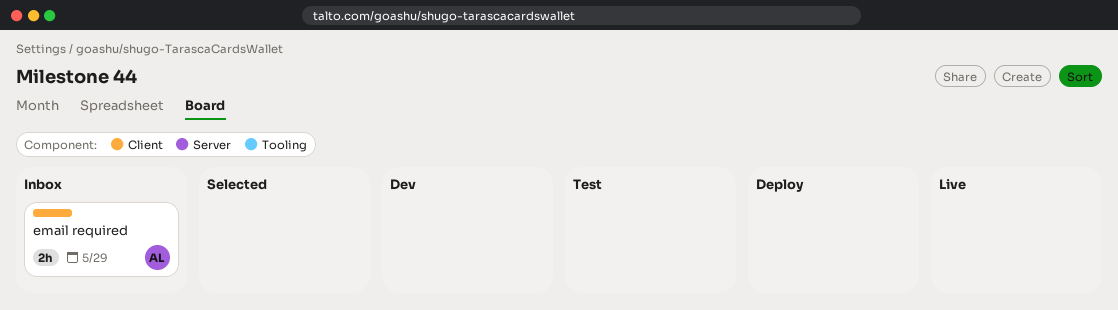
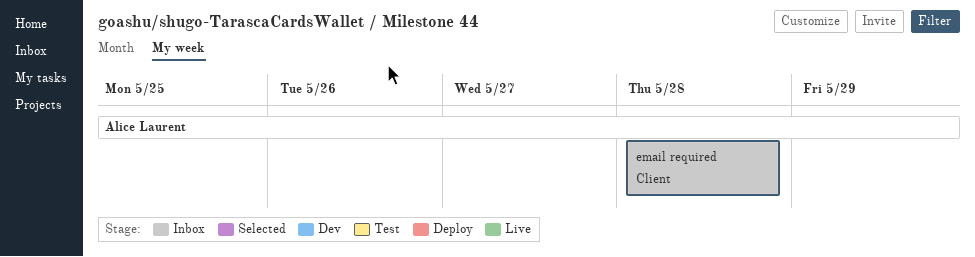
email required, due: May 29 -> May 28

